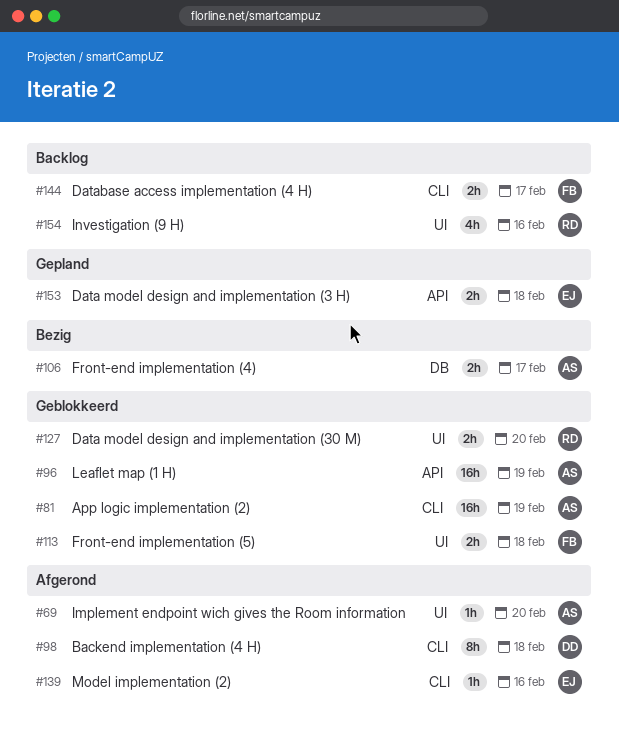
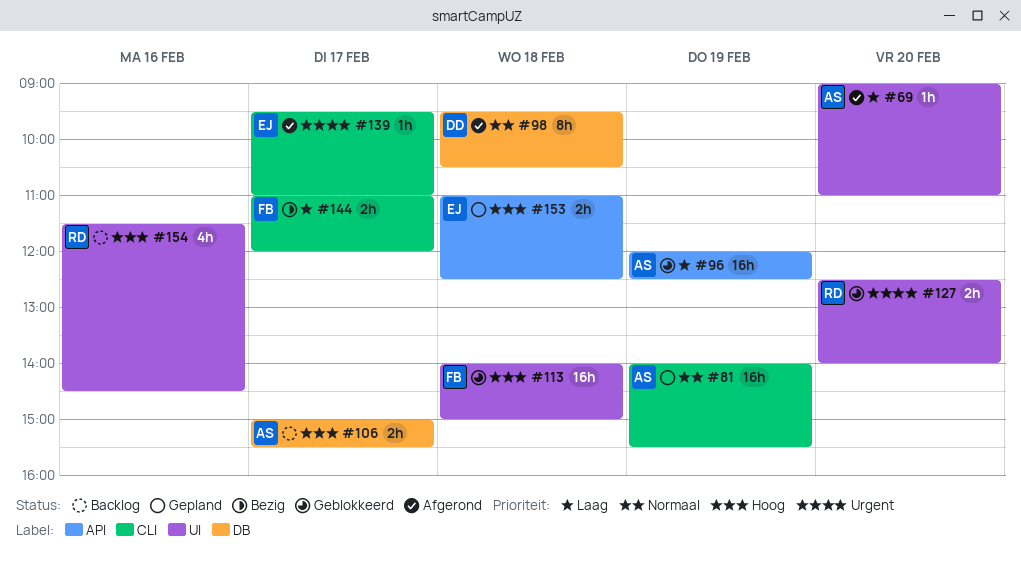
#81, status: Geblokkeerd -> Gepland
#98, label: CLI -> DB
#106, status: Bezig -> Backlog
#113, estimate: 2h -> 16h
#139, day: Feb 16 -> Feb 17
#144, status: Backlog -> Bezig

